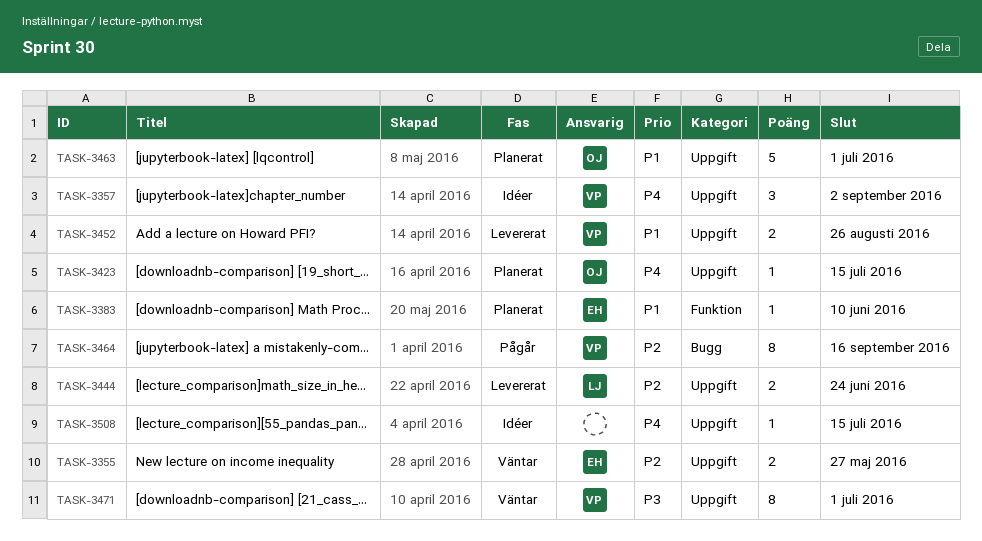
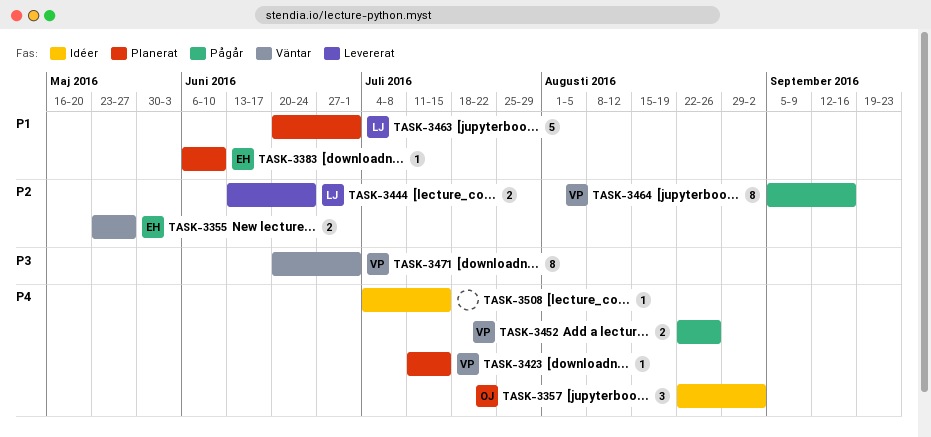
TASK-3357, owner: VP -> OJ
TASK-3423, owner: OJ -> VP
TASK-3452, status: Levererat -> Pågår
TASK-3452, priority: P1 -> P4
TASK-3463, owner: OJ -> LJ

